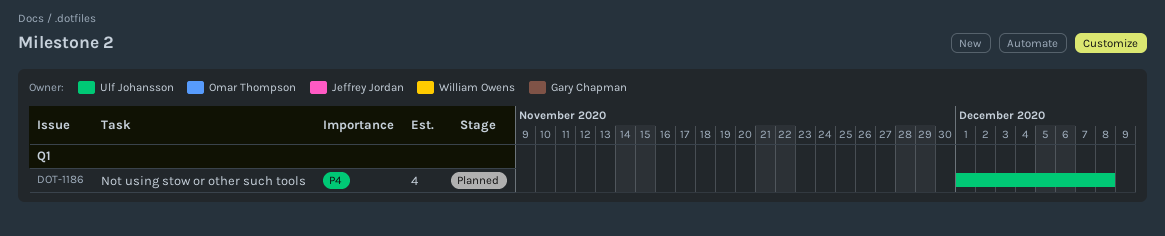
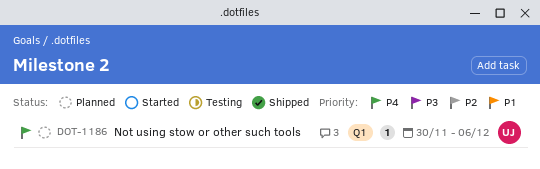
DOT-1186, estimate: 4 -> 1
DOT-1186, start: Dec 1 -> Nov 30
DOT-1186, due: Dec 8 -> Dec 6

